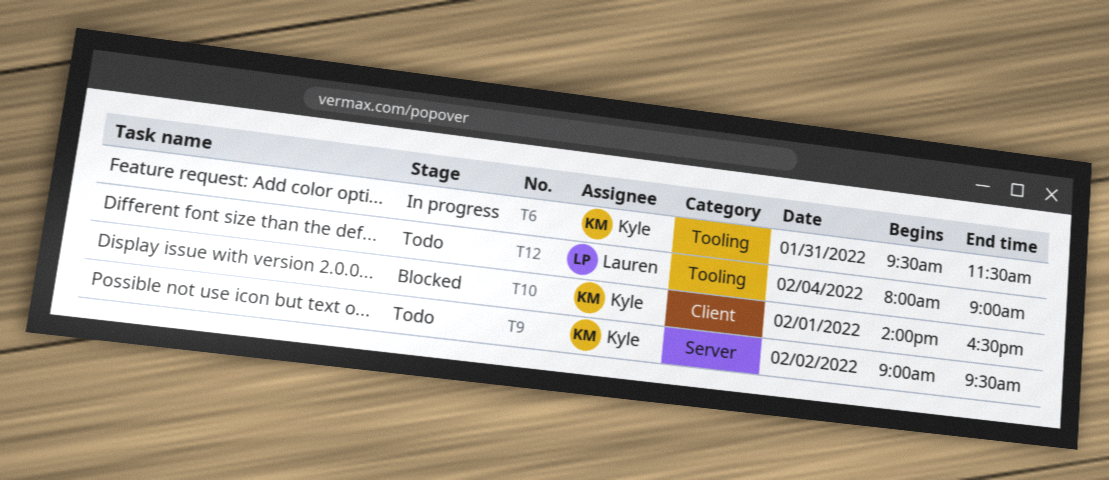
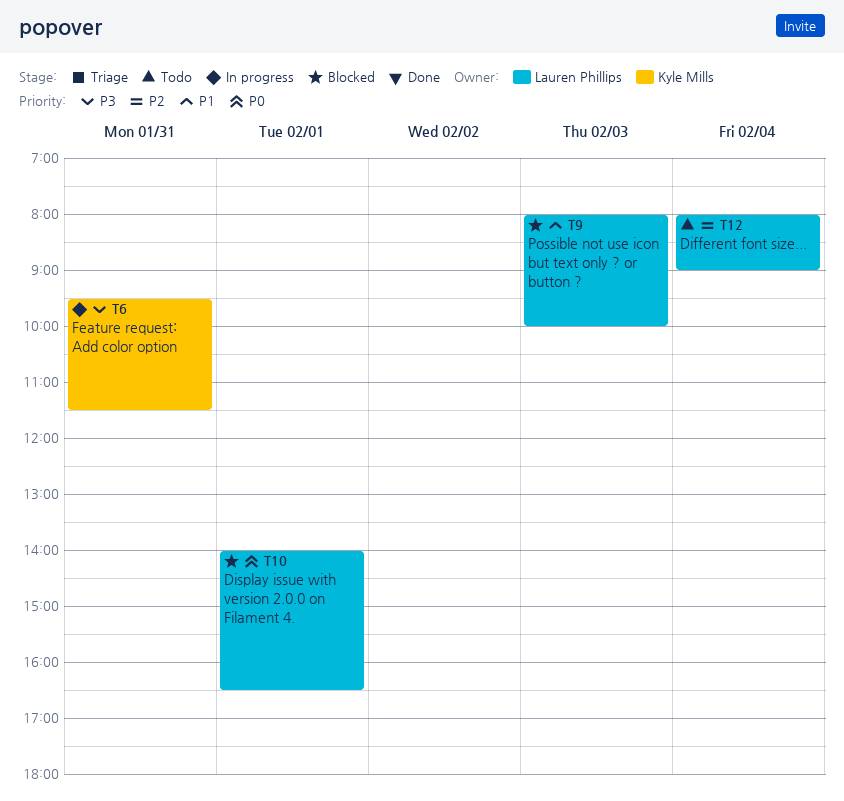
T9, status: Todo -> Blocked
T9, owner: Kyle Mills -> Lauren Phillips
T9, day: Feb 2 -> Feb 3
T9, begins: 09:00 -> 08:00
T9, ends: 09:30 -> 10:00
T10, owner: Kyle Mills -> Lauren Phillips

